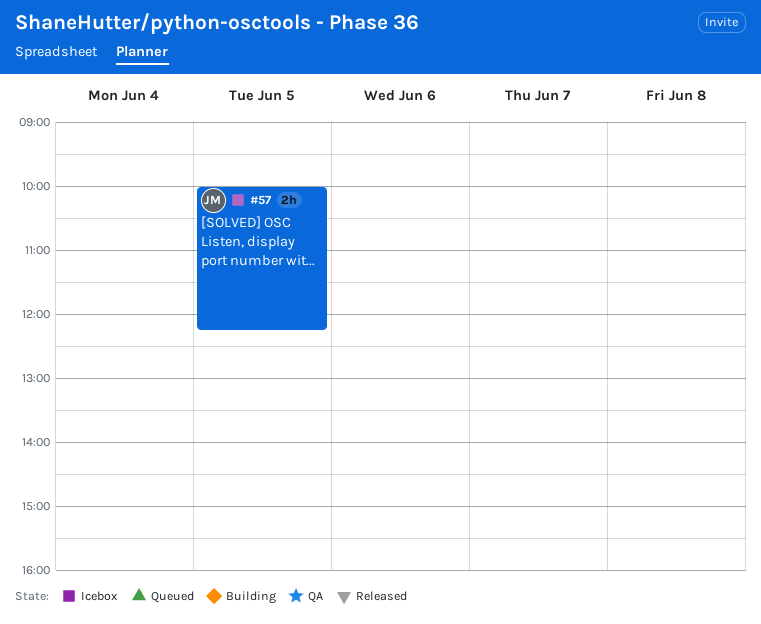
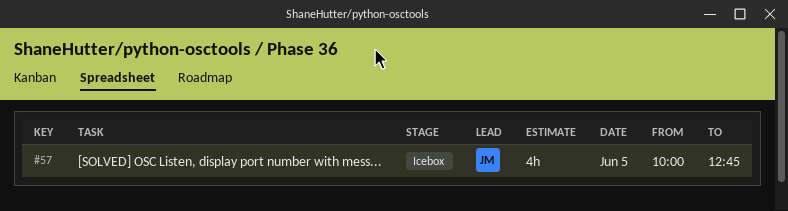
#57, estimate: 2h -> 4h
#57, ends: 12:15 -> 12:45

